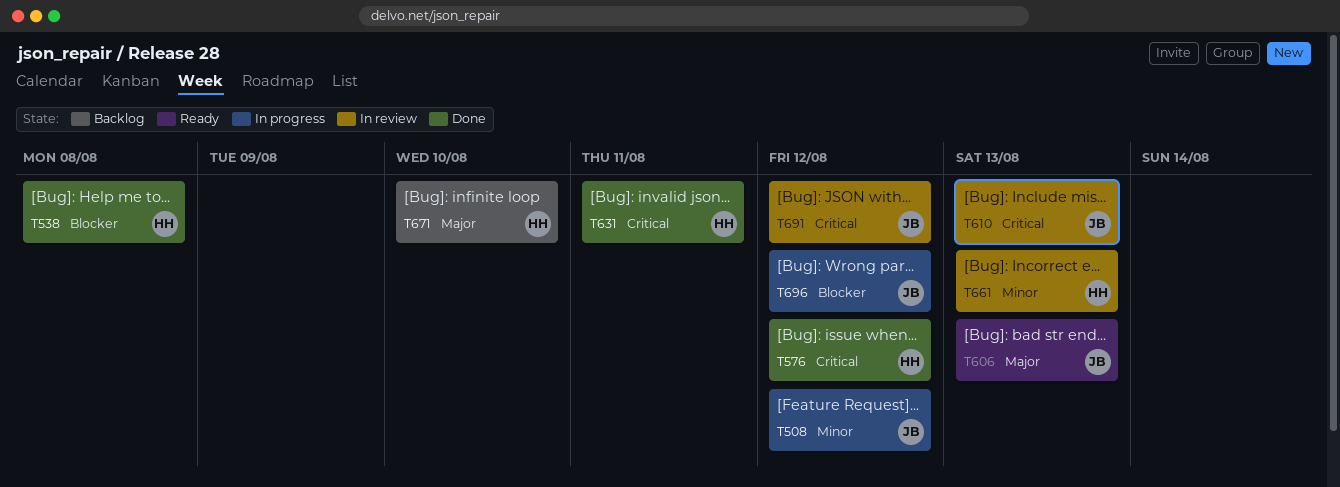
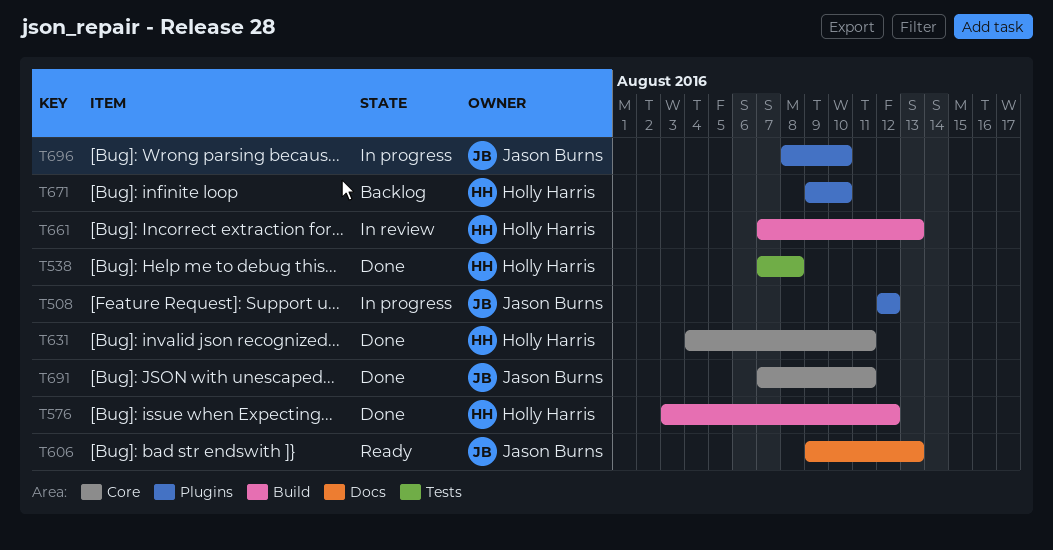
T610: present -> none
T691, status: In review -> Done
T691, due: Aug 12 -> Aug 11
T696, due: Aug 12 -> Aug 10

